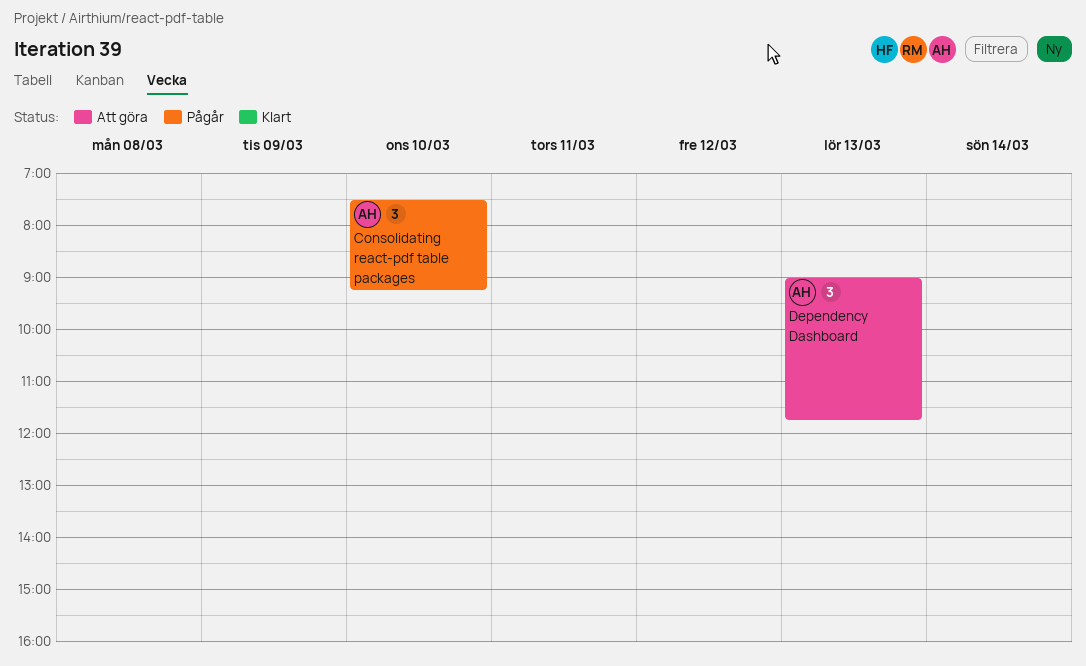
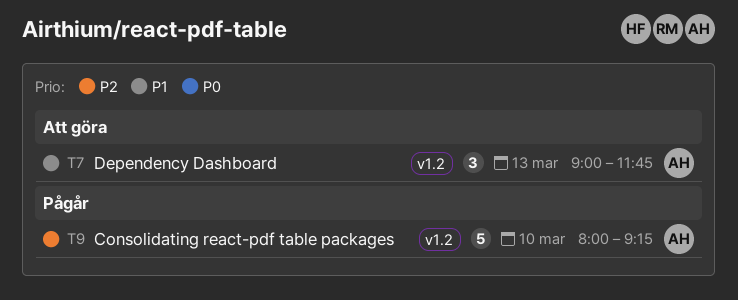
Consolidating react-pdf table packages, estimate: 3 -> 5
Consolidating react-pdf table packages, begins: 07:30 -> 08:00

